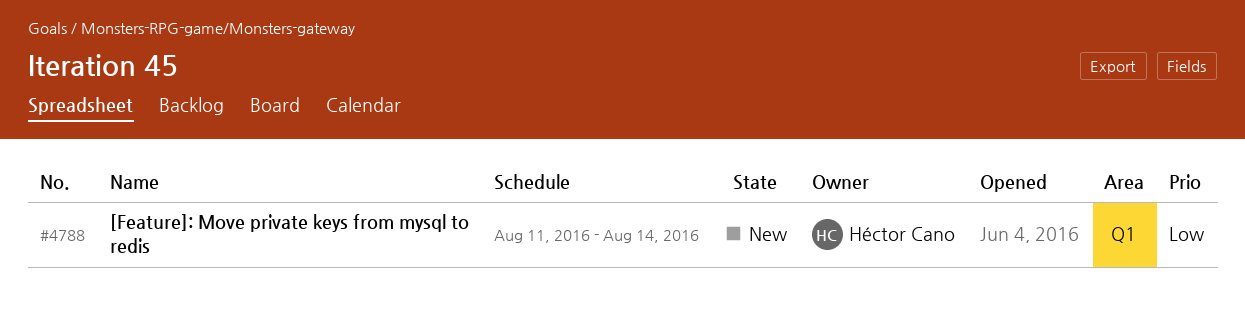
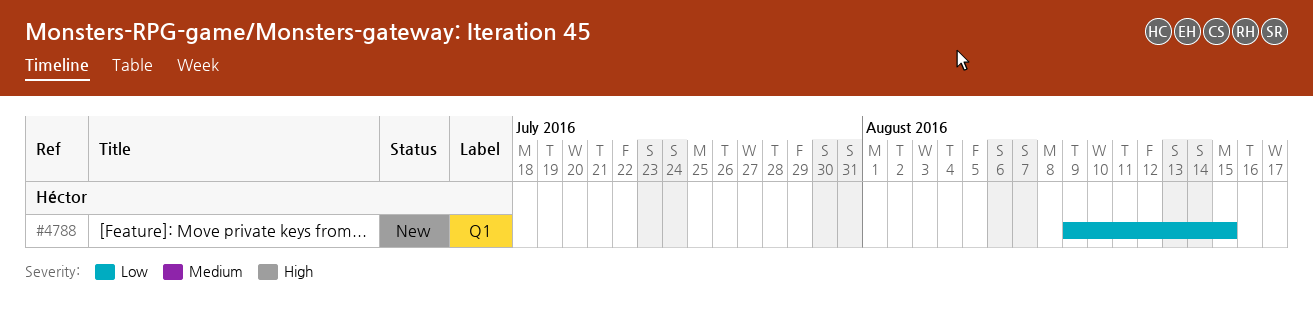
#4788, start: Aug 11 -> Aug 9
#4788, due: Aug 14 -> Aug 15

